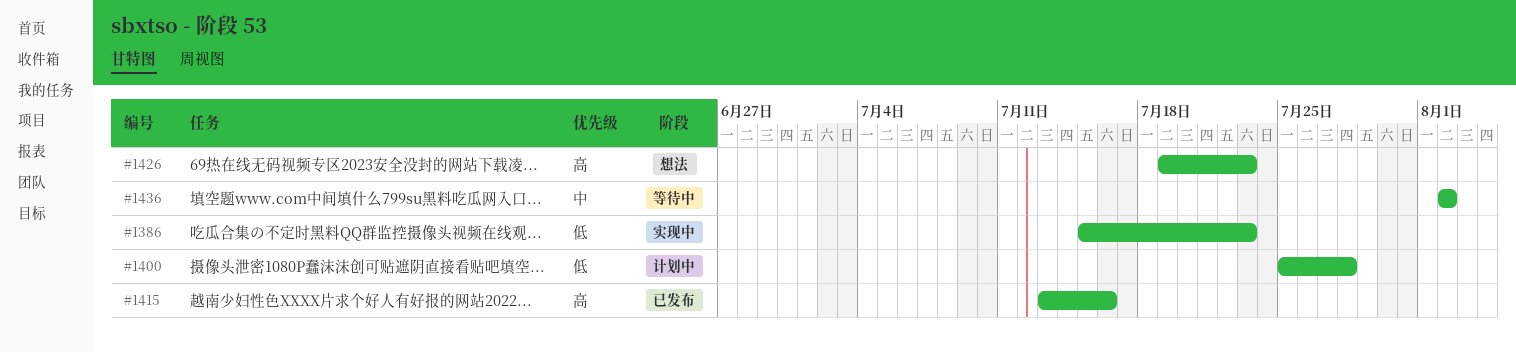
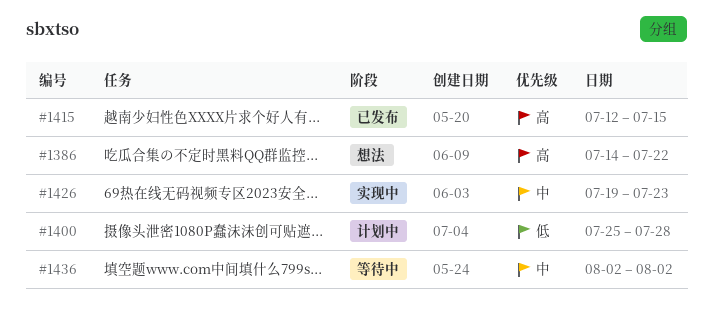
#1386, status: 实现中 -> 想法
#1386, priority: 低 -> 高
#1386, start: Jul 15 -> Jul 14
#1386, due: Jul 23 -> Jul 22
#1415, start: Jul 13 -> Jul 12
#1415, due: Jul 16 -> Jul 15
#1426, status: 想法 -> 实现中
#1426, priority: 高 -> 中

